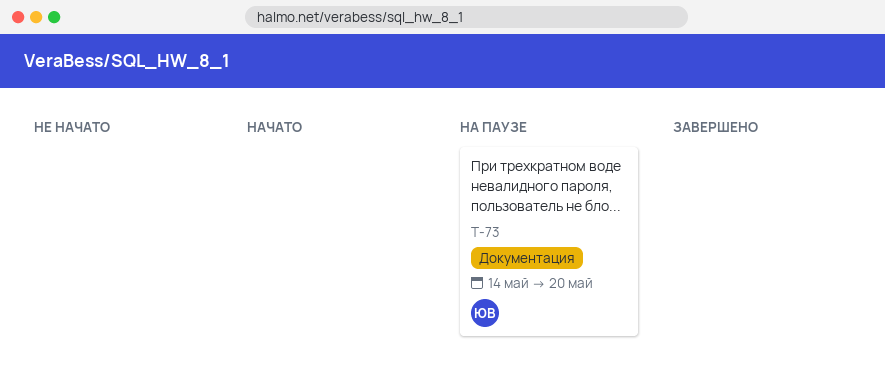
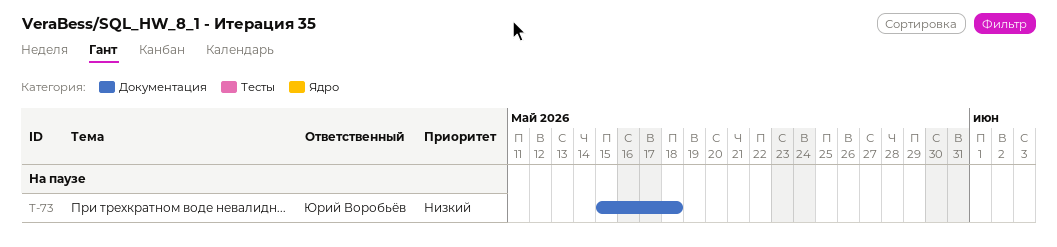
T-73, start: May 14 -> May 15
T-73, due: May 20 -> May 18

